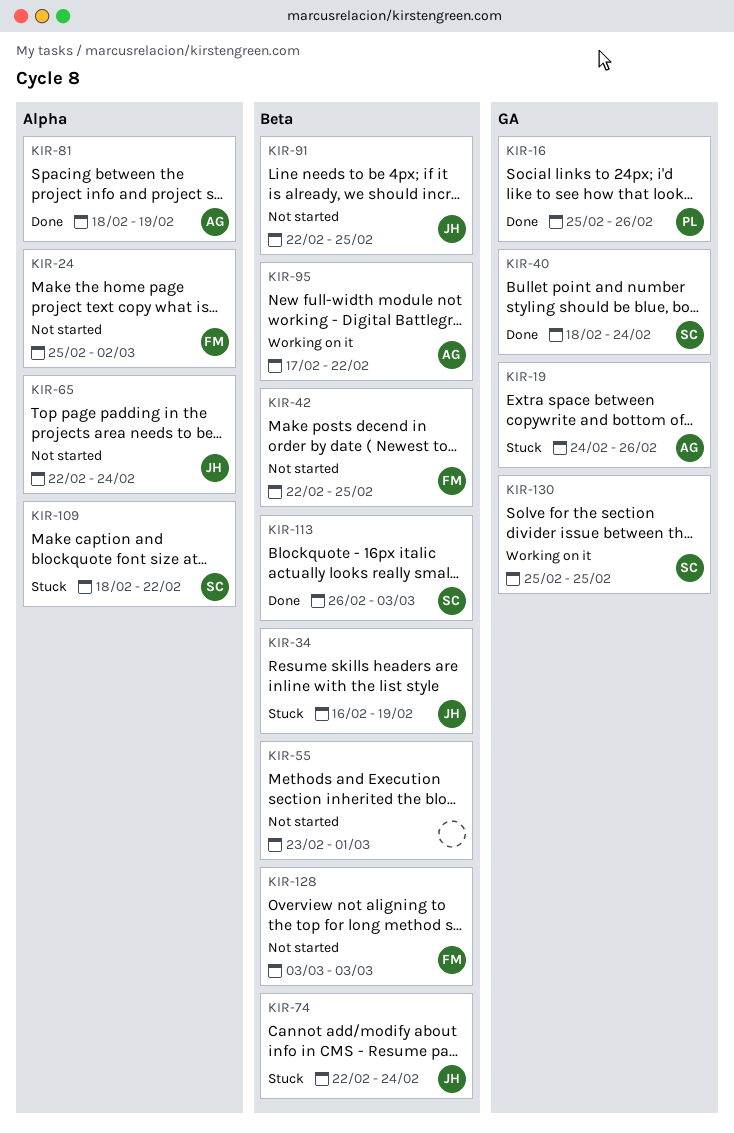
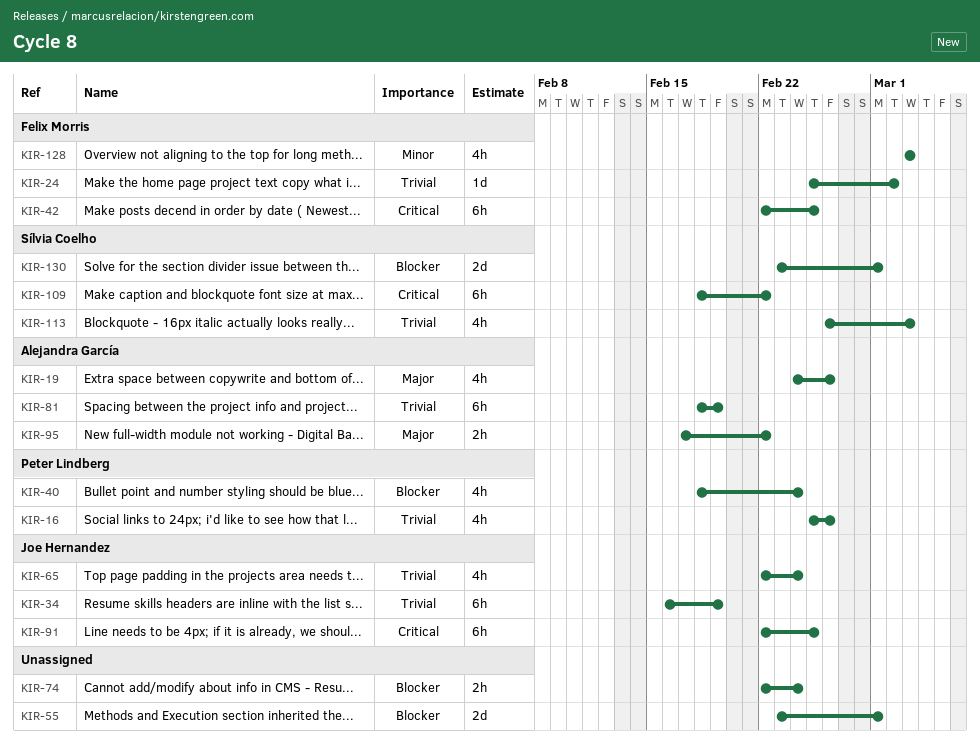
KIR-40, owner: Sílvia Coelho -> Peter Lindberg
KIR-74, owner: Joe Hernandez -> none
KIR-130, start: Feb 25 -> Feb 23
KIR-130, due: Feb 25 -> Mar 1

